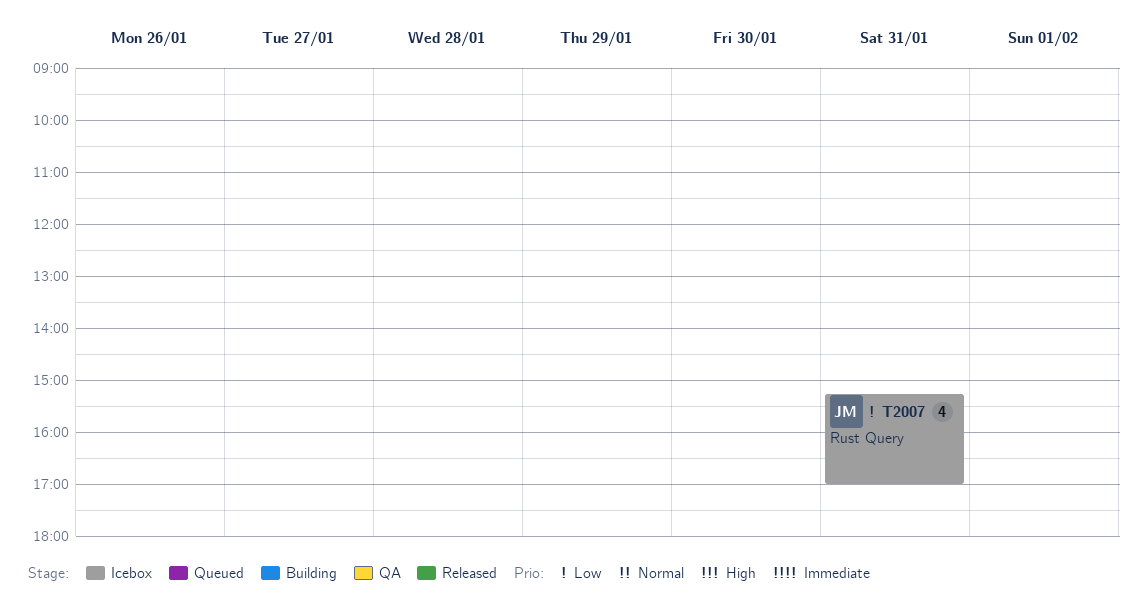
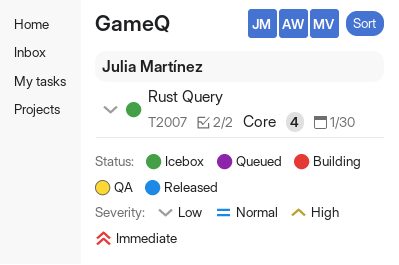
T2007, day: Jan 31 -> Jan 30

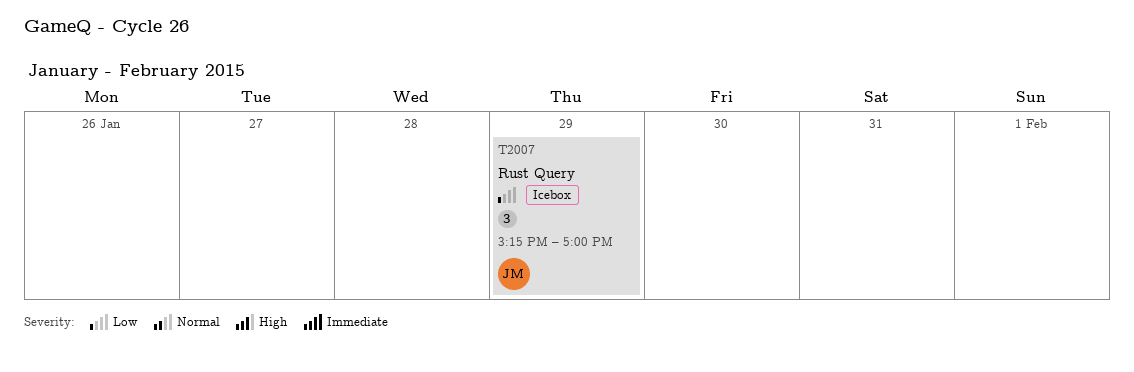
T2007, estimate: 4 -> 3
T2007, day: Jan 30 -> Jan 29

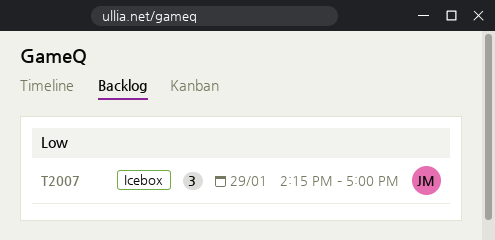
T2007, begins: 15:15 -> 14:15

